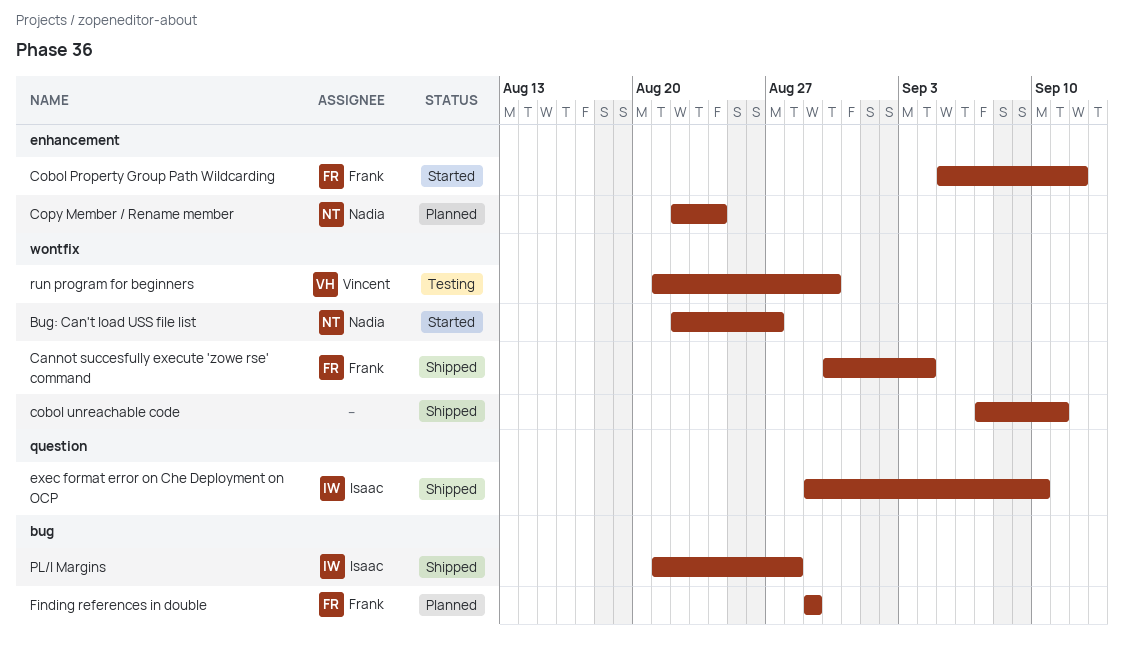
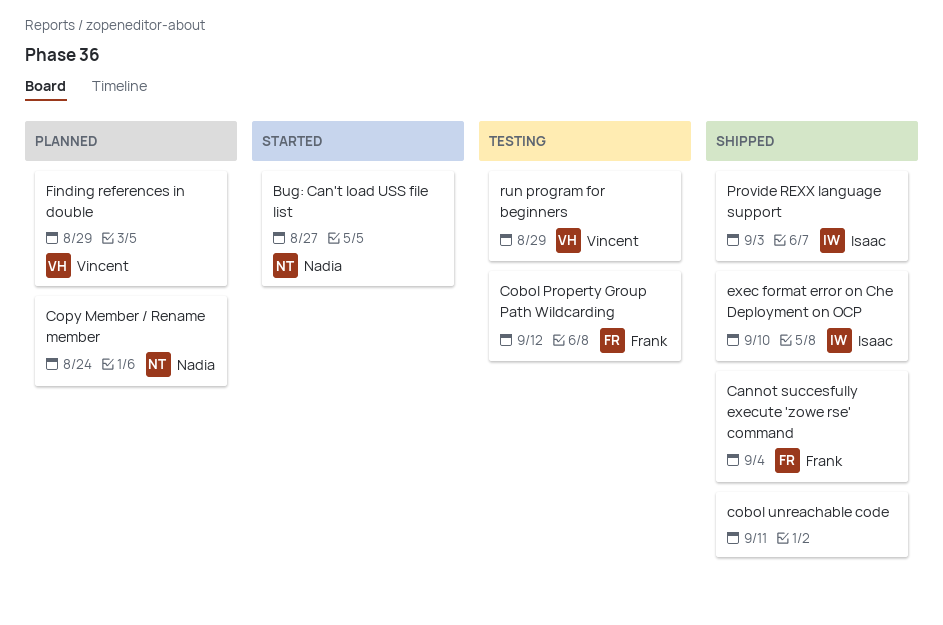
Cobol Property Group Path Wildcarding, status: Started -> Testing
Finding references in double, owner: Frank -> Vincent
PL/I Margins: present -> none
Provide REXX language support: none -> present
run program for beginners, due: Aug 30 -> Aug 29

